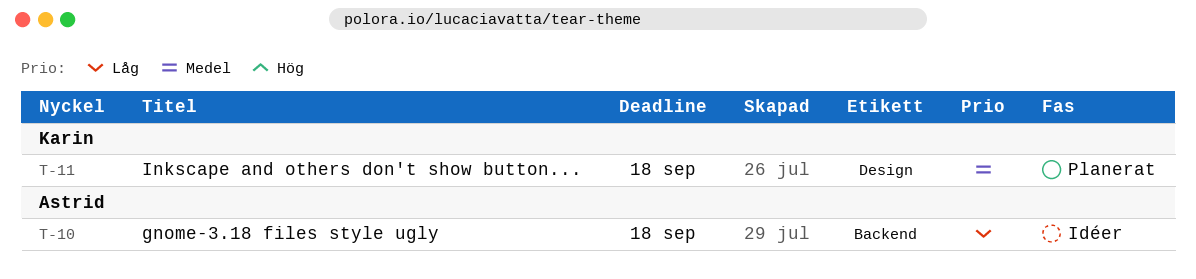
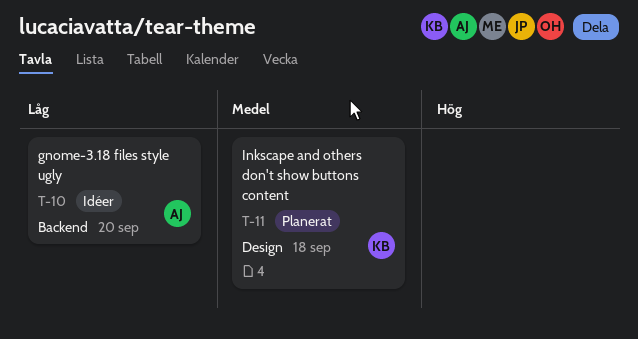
T-10, due: Sep 18 -> Sep 20

